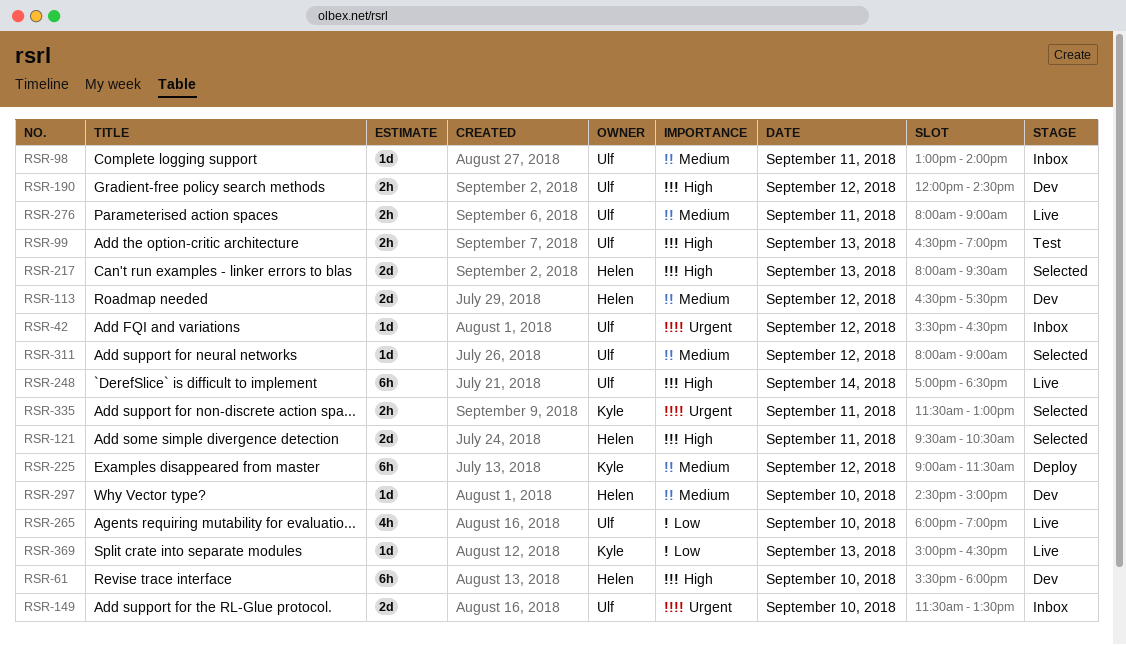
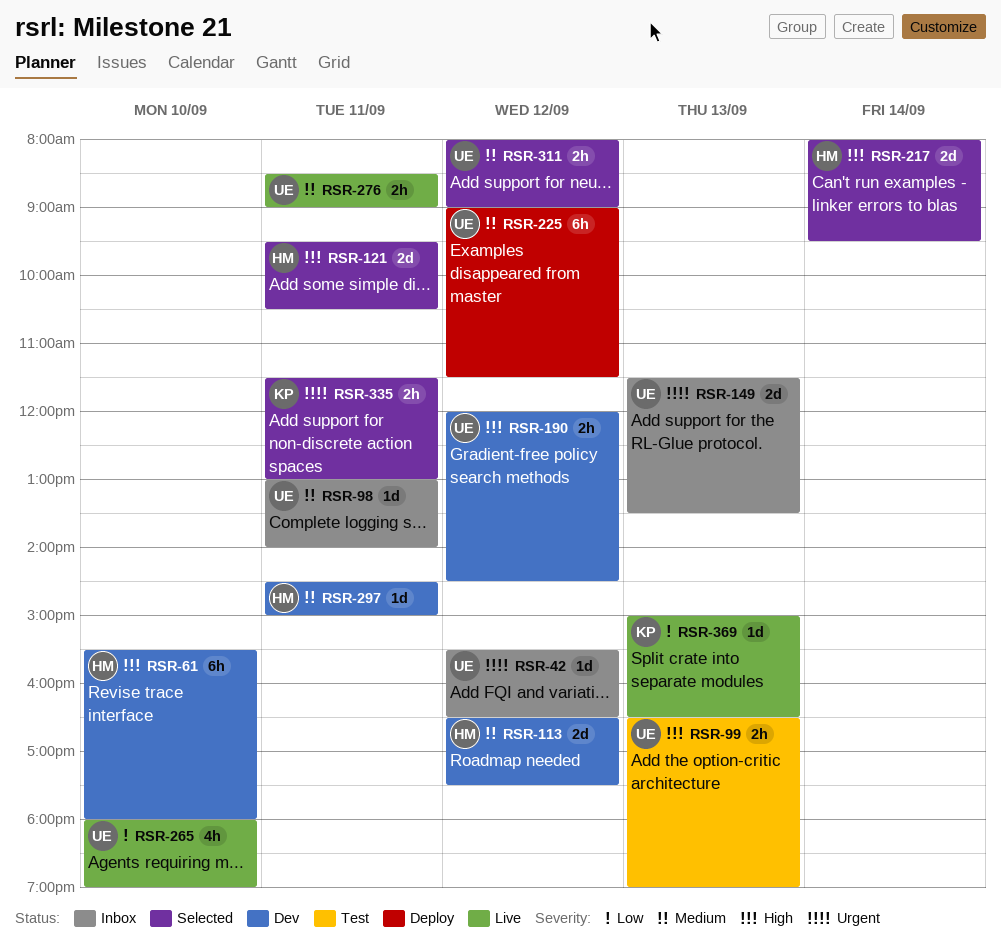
RSR-149, day: Sep 10 -> Sep 13
RSR-217, day: Sep 13 -> Sep 14
RSR-225, owner: Kyle -> Ulf
RSR-248: present -> none
RSR-276, begins: 08:00 -> 08:30
RSR-297, day: Sep 10 -> Sep 11
RSR-311, estimate: 1d -> 2h

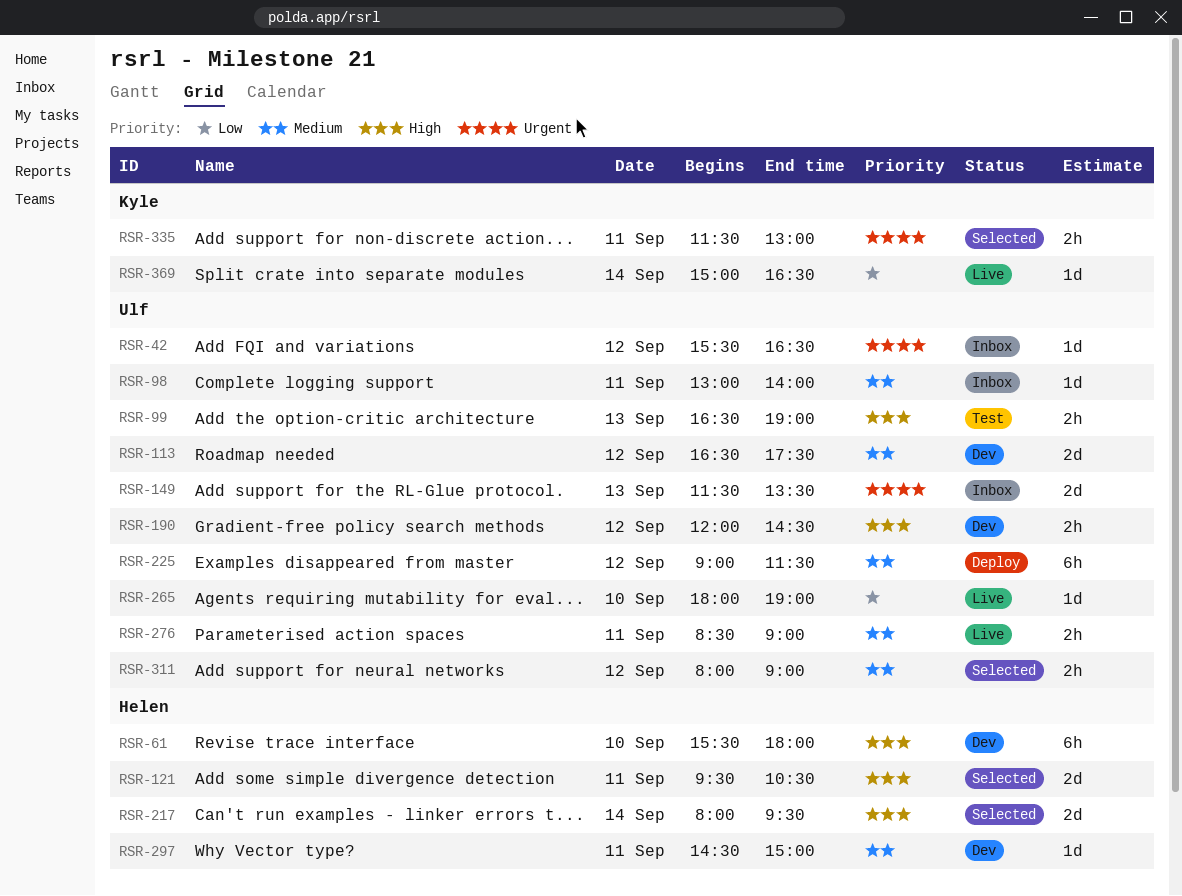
RSR-113, owner: Helen -> Ulf
RSR-265, estimate: 4h -> 1d
RSR-369, day: Sep 13 -> Sep 14

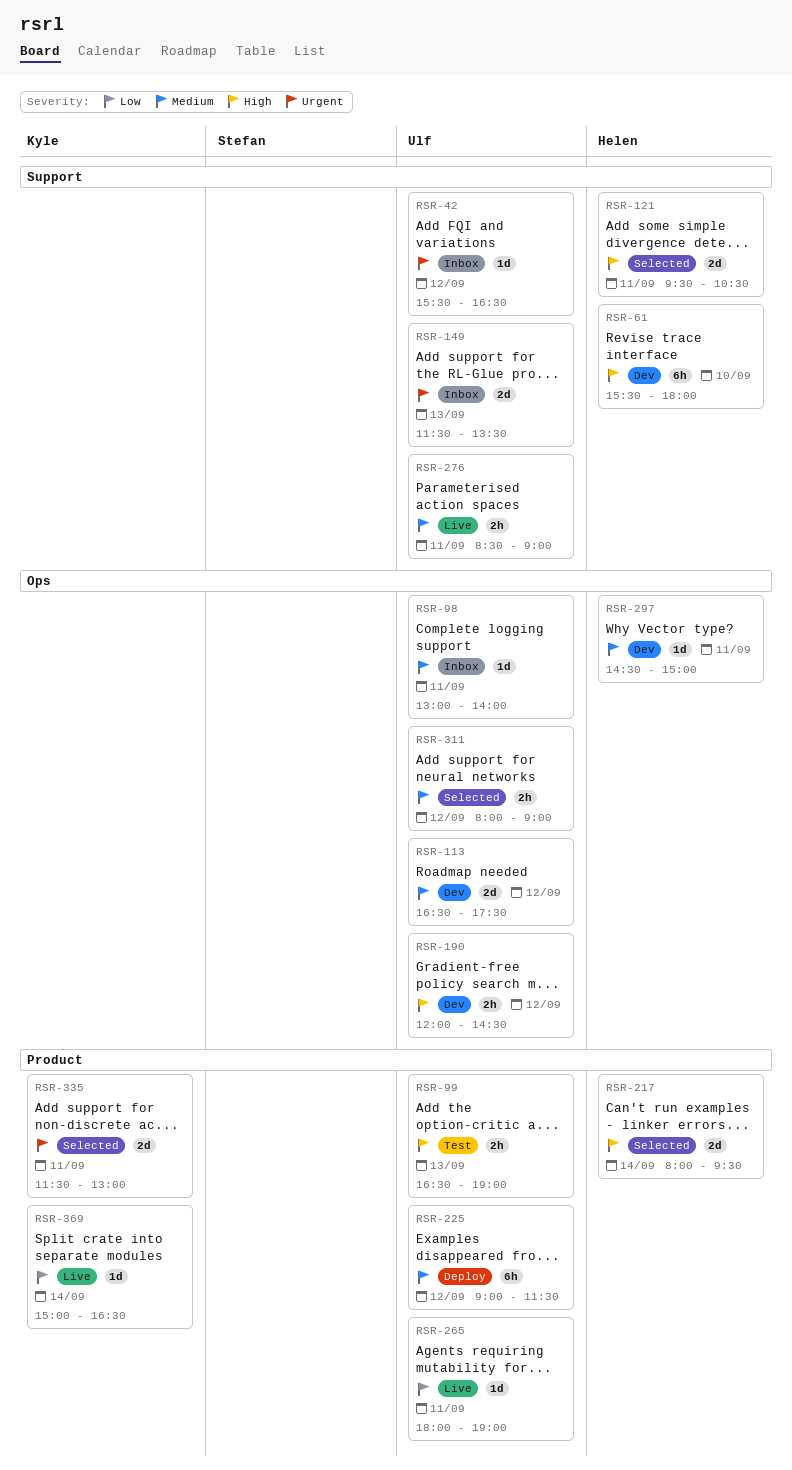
RSR-265, day: Sep 10 -> Sep 11
RSR-335, estimate: 2h -> 2d

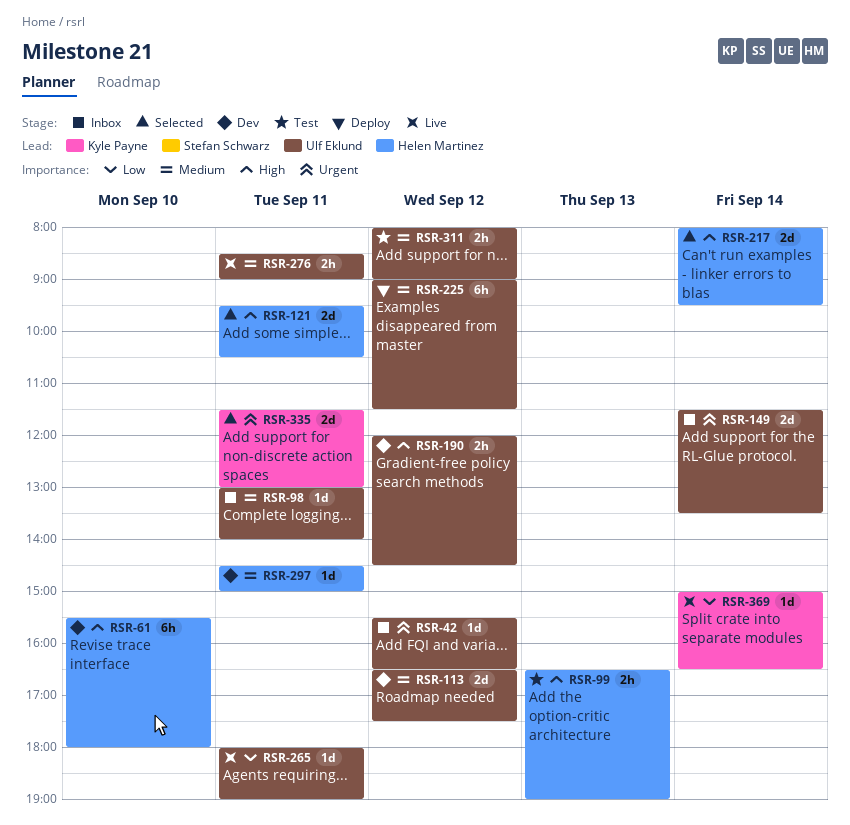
RSR-99, owner: Ulf Eklund -> Helen Martinez
RSR-149, day: Sep 13 -> Sep 14
RSR-311, status: Selected -> Test

